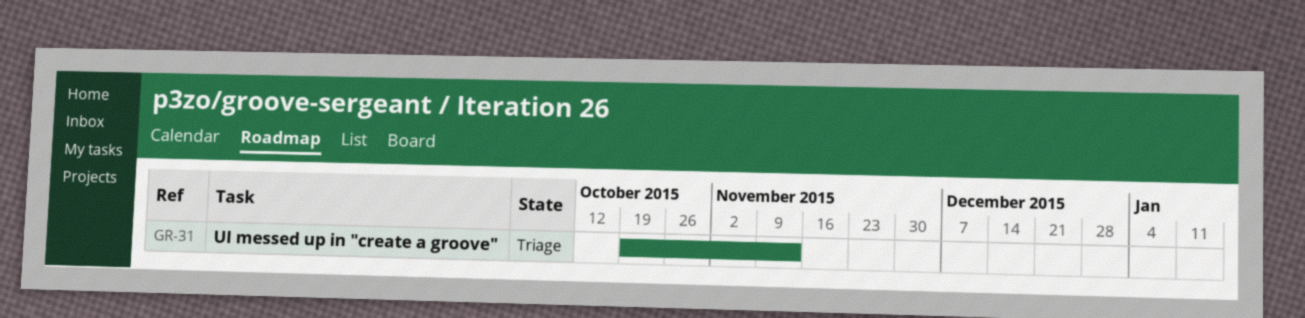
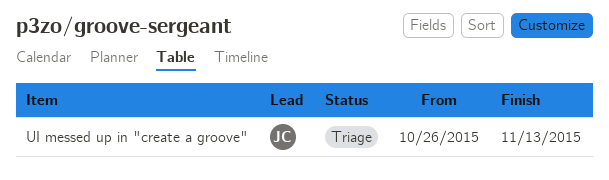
UI messed up in "create a groove", start: Oct 19 -> Oct 26

